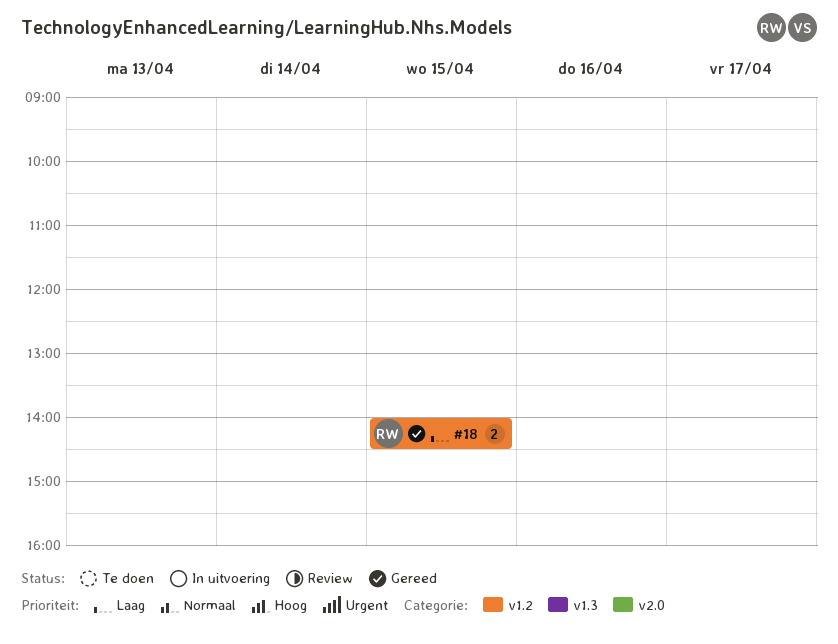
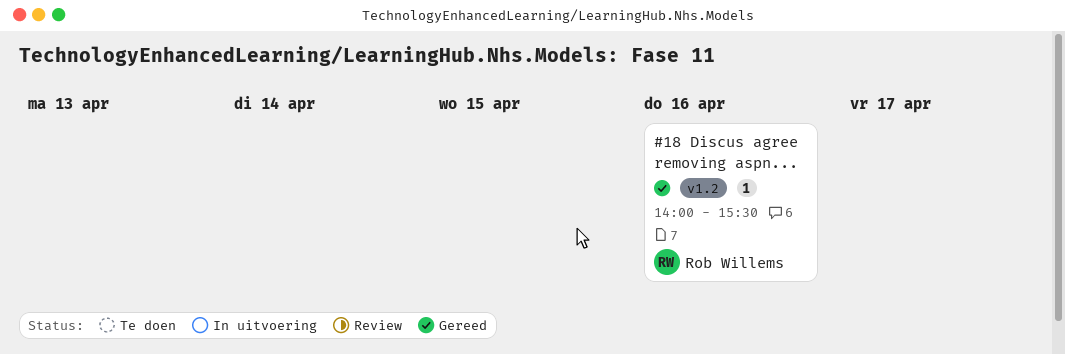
#18, estimate: 2 -> 1
#18, day: Apr 15 -> Apr 16
#18, ends: 14:30 -> 15:30

